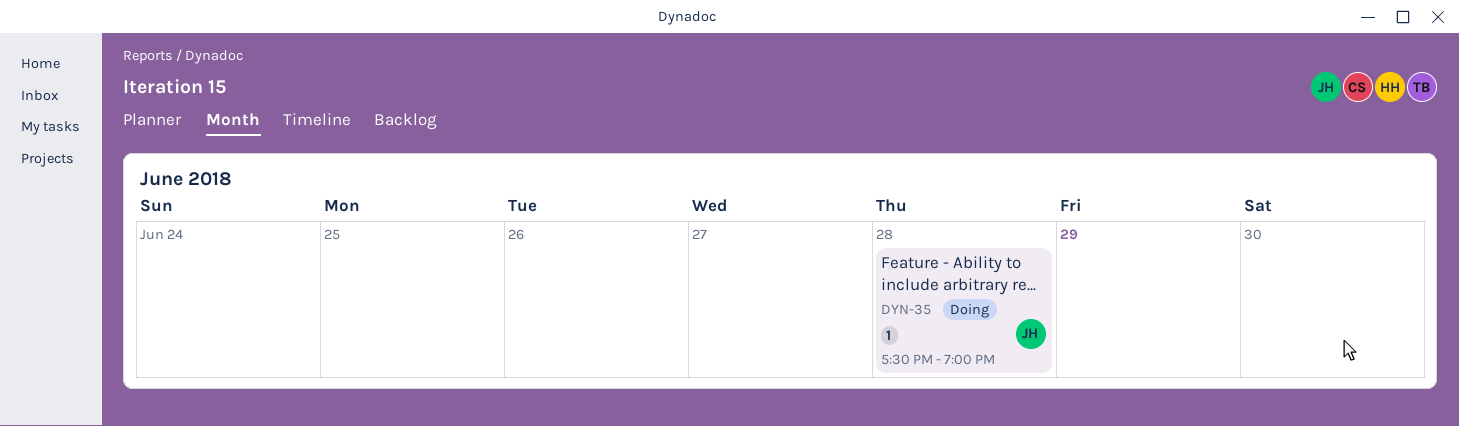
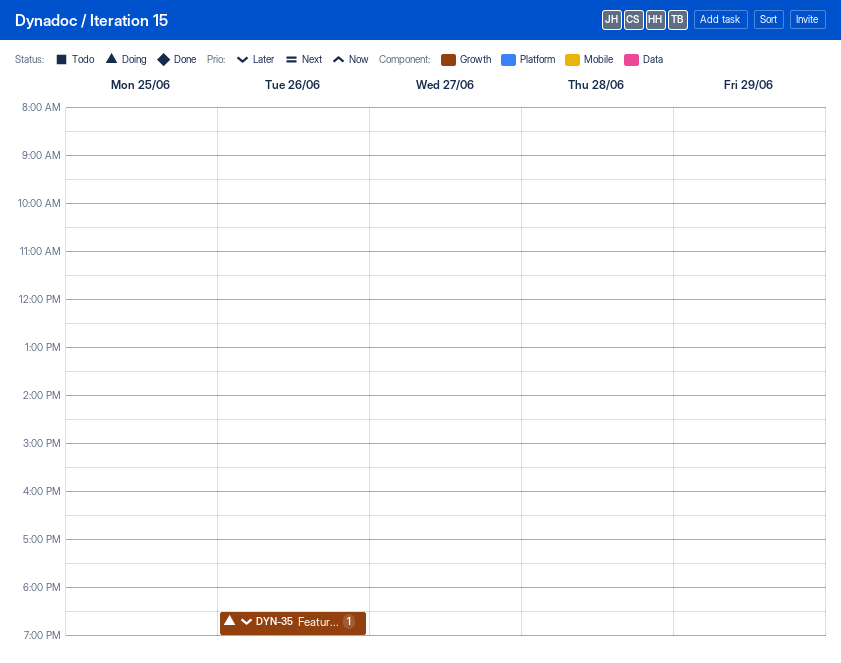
DYN-35, day: Jun 28 -> Jun 26
DYN-35, begins: 17:30 -> 18:30

